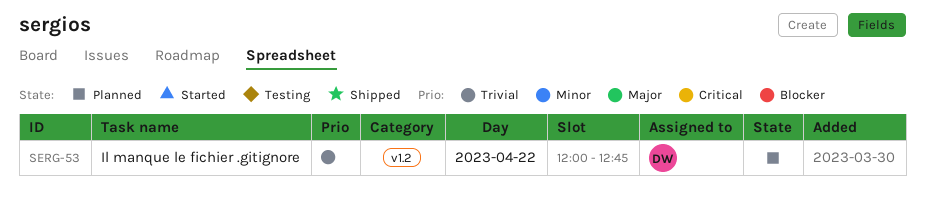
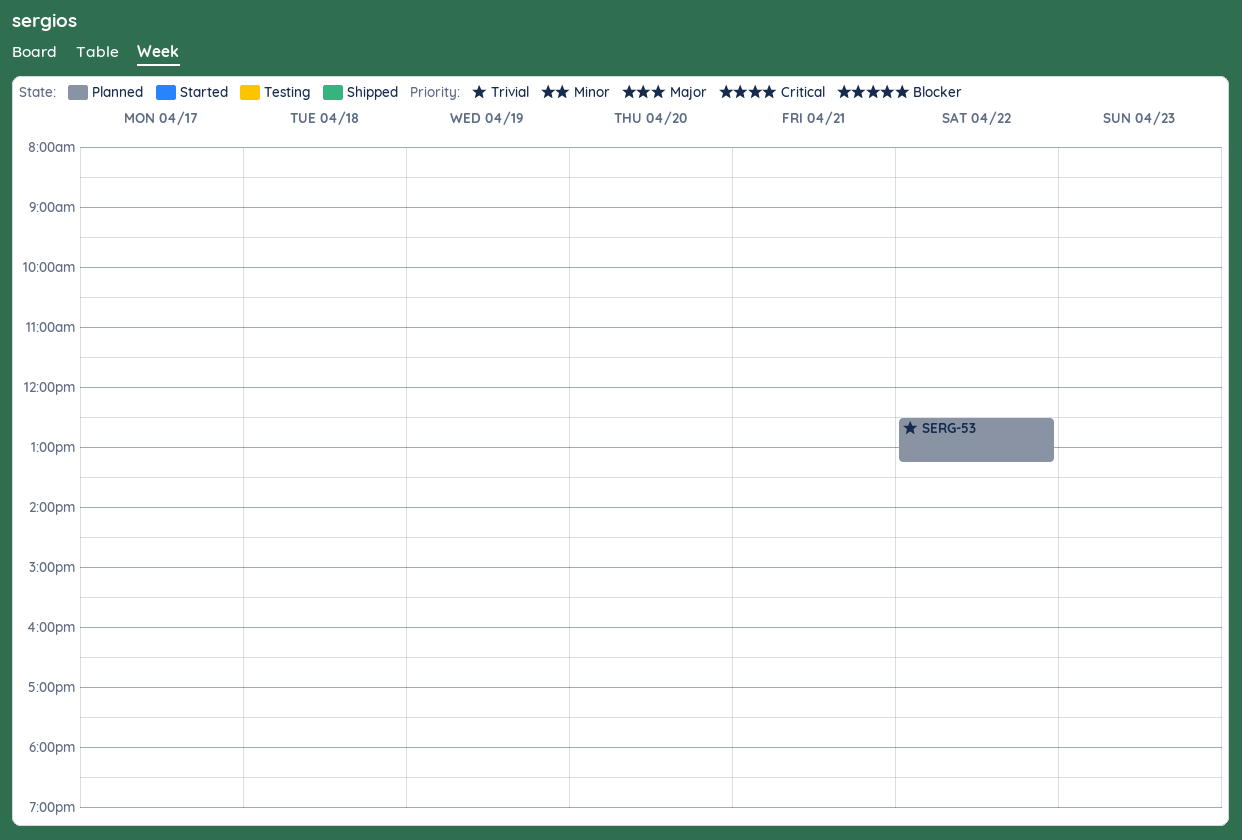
SERG-53, begins: 12:00 -> 12:30
SERG-53, ends: 12:45 -> 13:15

